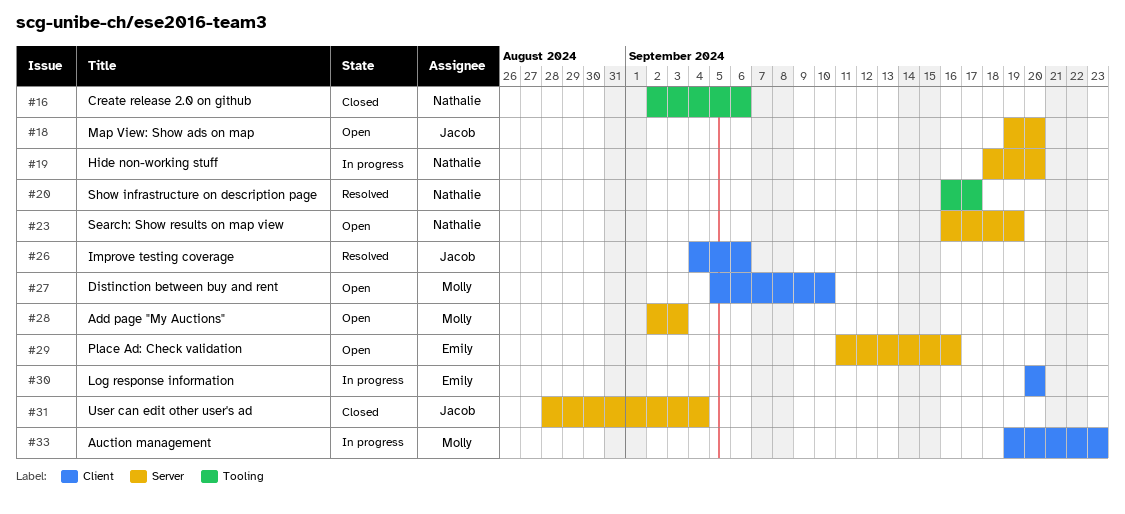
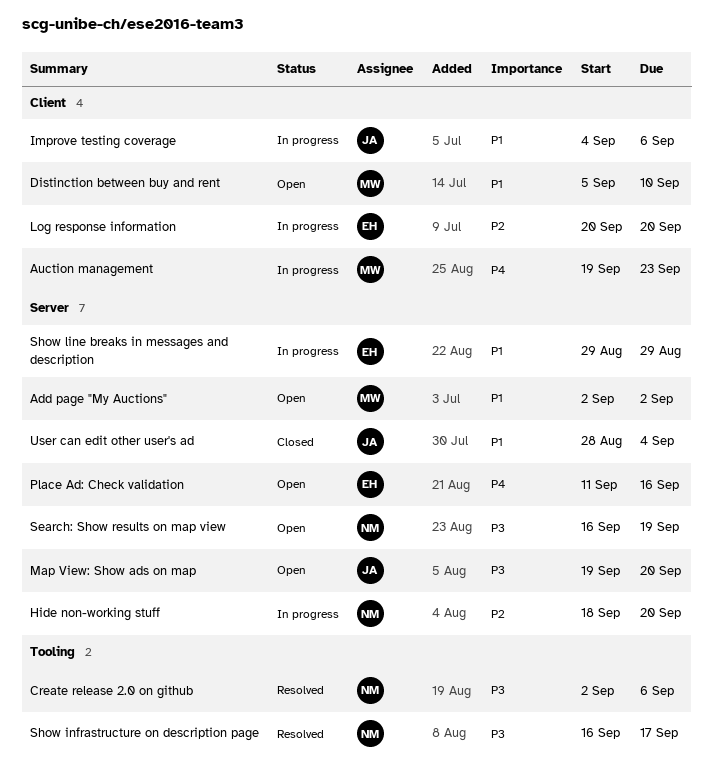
Add page "My Auctions", due: Sep 3 -> Sep 2
Create release 2.0 on github, status: Closed -> Resolved
Improve testing coverage, status: Resolved -> In progress
Show line breaks in messages and description: none -> present

